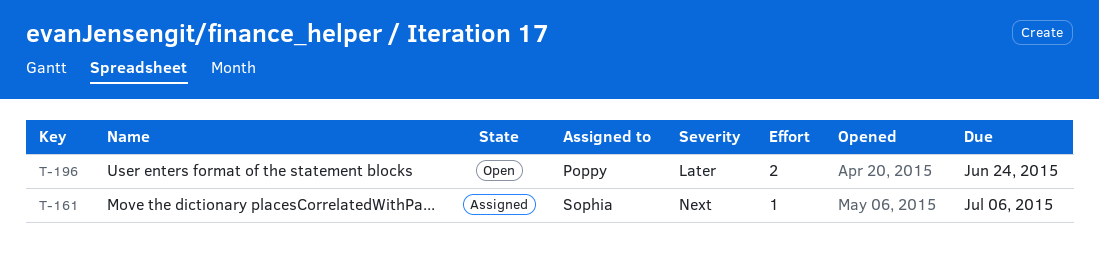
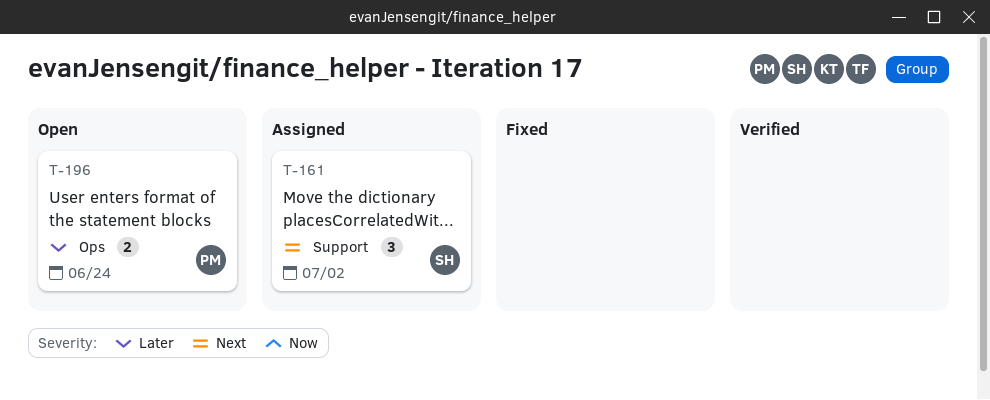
T-161, estimate: 1 -> 3
T-161, due: Jul 6 -> Jul 2

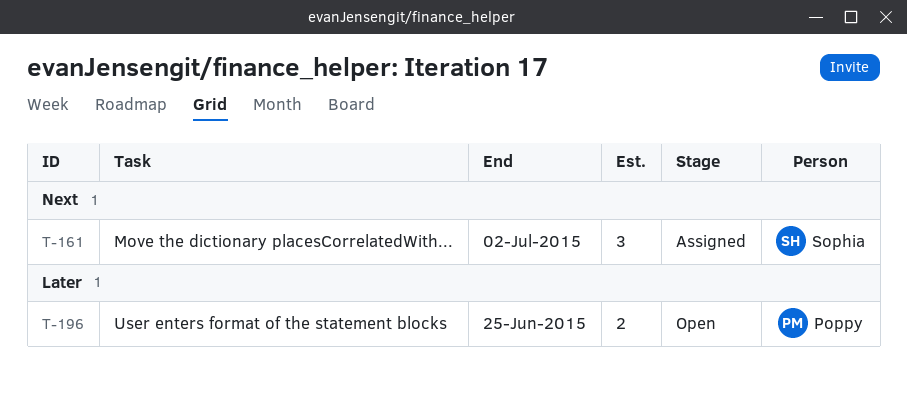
T-196, due: Jun 24 -> Jun 25

